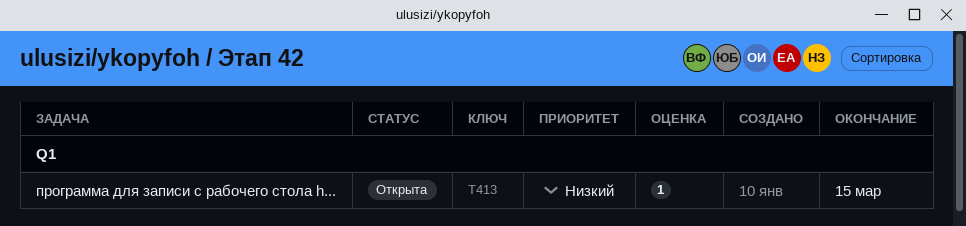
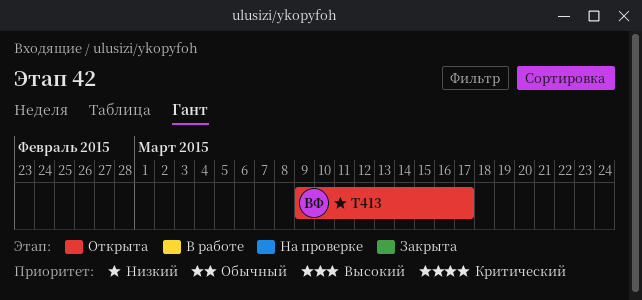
T413, due: Mar 15 -> Mar 17

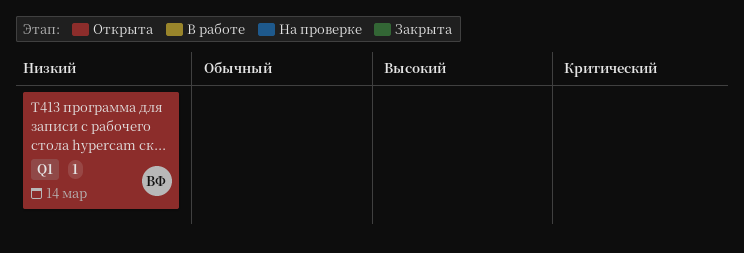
T413, due: Mar 17 -> Mar 14

